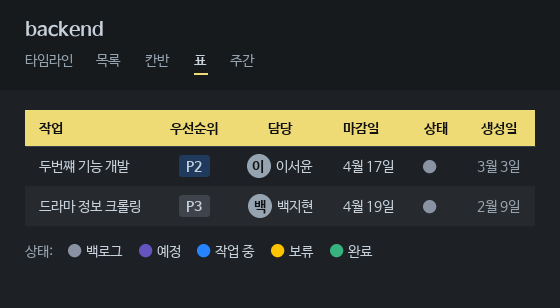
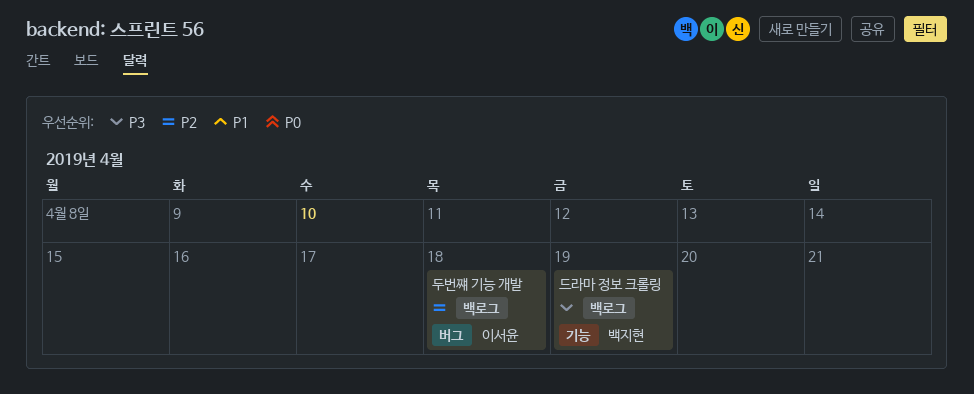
두번쨰 기능 개발, due: Apr 17 -> Apr 18

